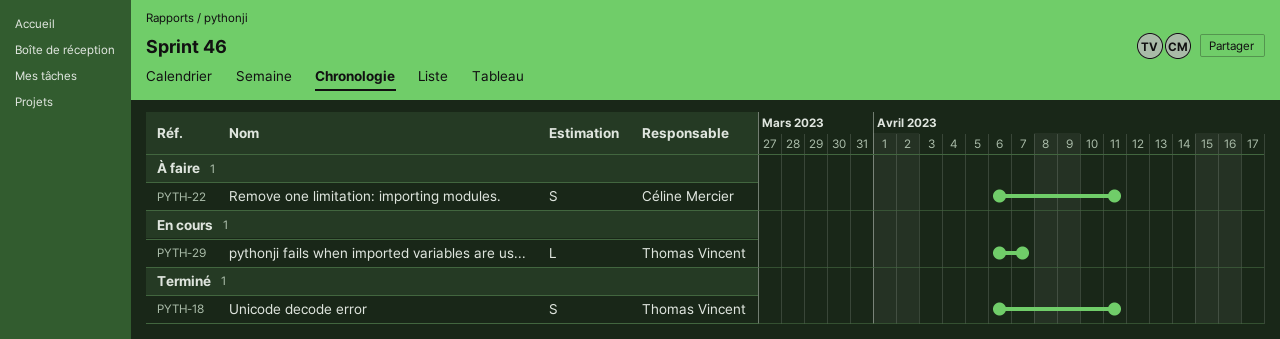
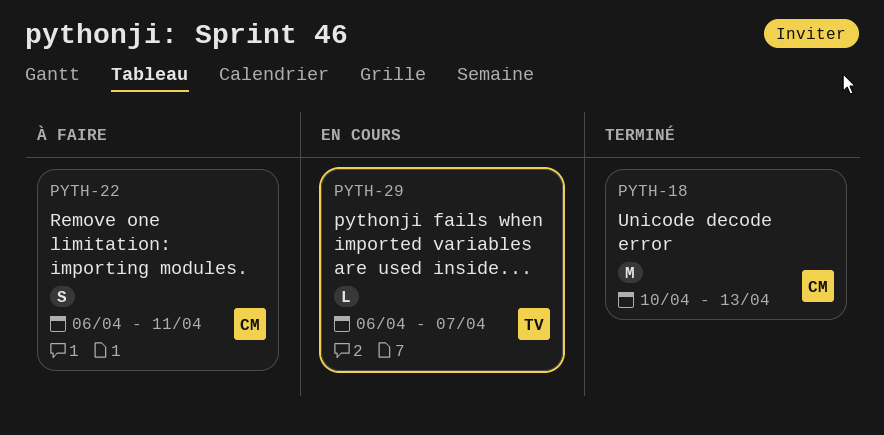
PYTH-18, owner: Thomas Vincent -> Céline Mercier
PYTH-18, estimate: S -> M
PYTH-18, start: Apr 6 -> Apr 10
PYTH-18, due: Apr 11 -> Apr 13

